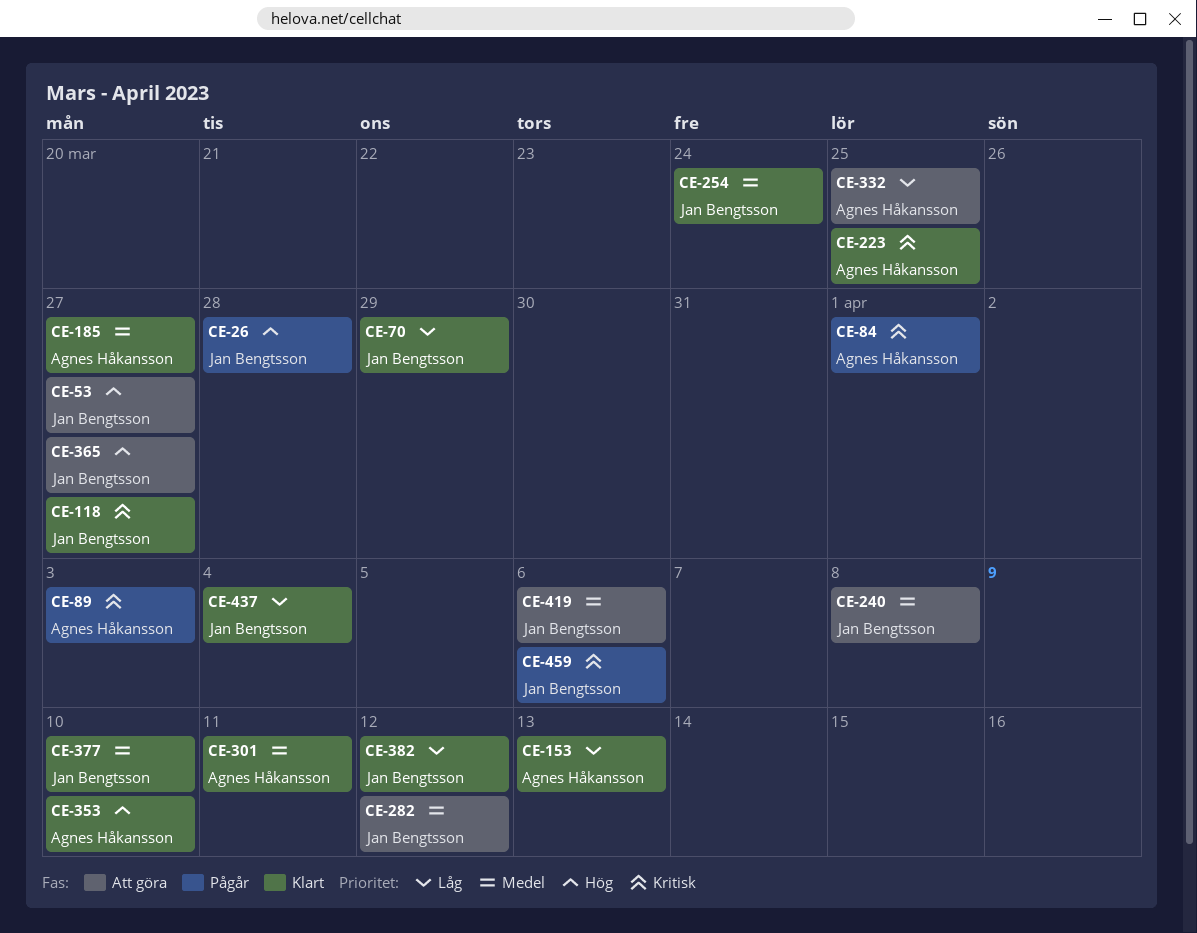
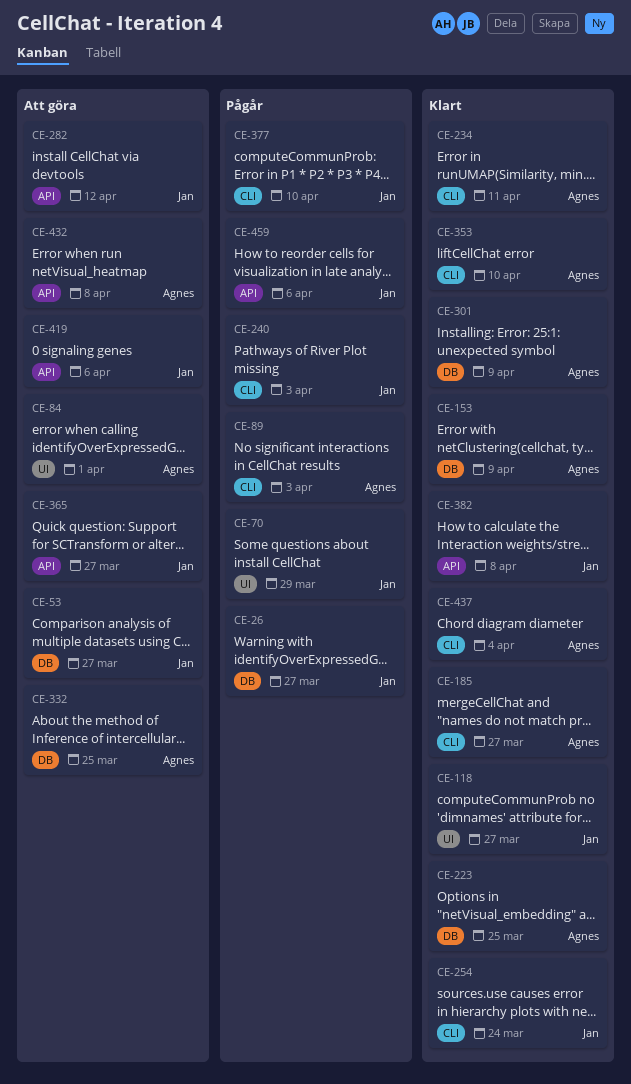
CE-26, due: Mar 28 -> Mar 27
CE-70, status: Klart -> Pågår
CE-84, status: Pågår -> Att göra
CE-153, due: Apr 13 -> Apr 9
CE-234: none -> present
CE-240, status: Att göra -> Pågår
CE-240, due: Apr 8 -> Apr 3
CE-301, due: Apr 11 -> Apr 9
CE-377, status: Klart -> Pågår
CE-382, due: Apr 12 -> Apr 8
CE-432: none -> present
CE-437, owner: Jan Bengtsson -> Agnes Håkansson

